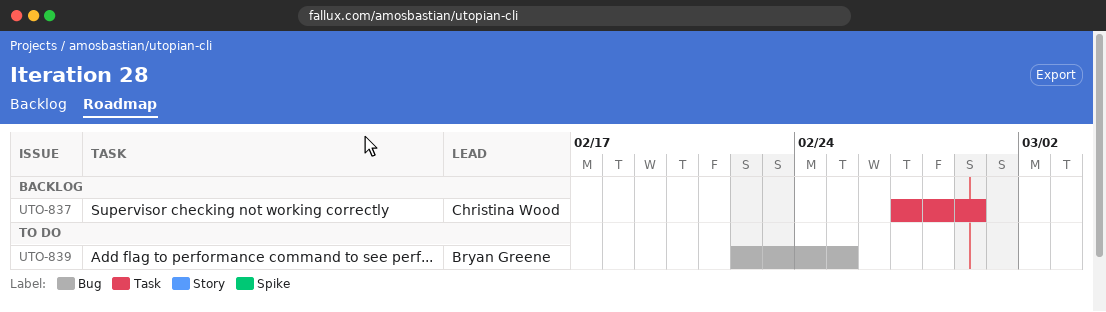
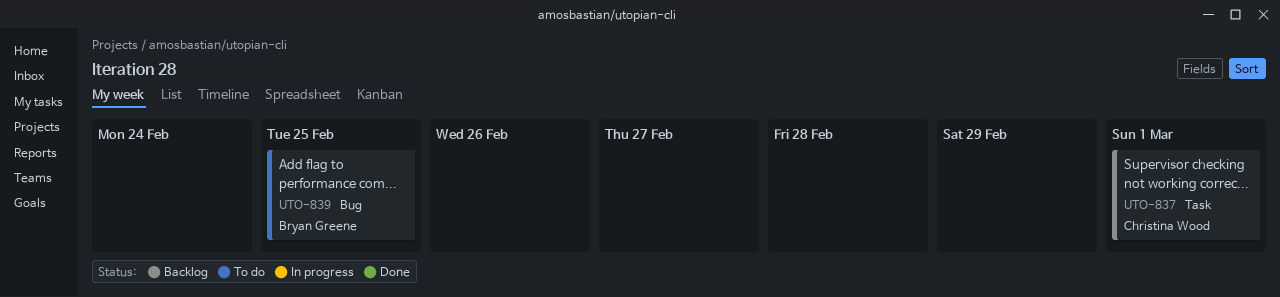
UTO-837, due: Feb 29 -> Mar 1

